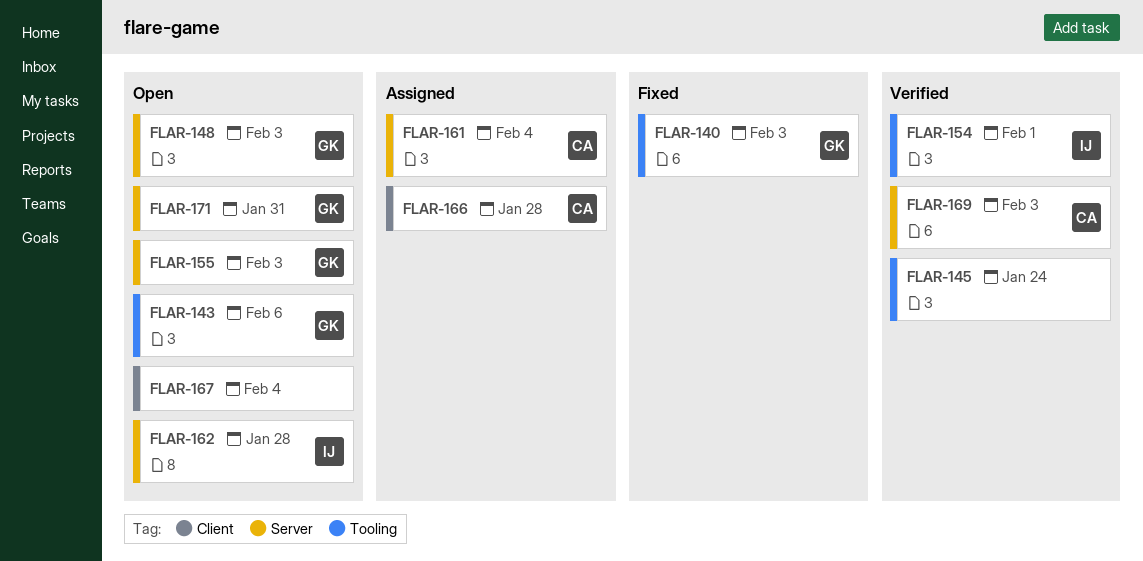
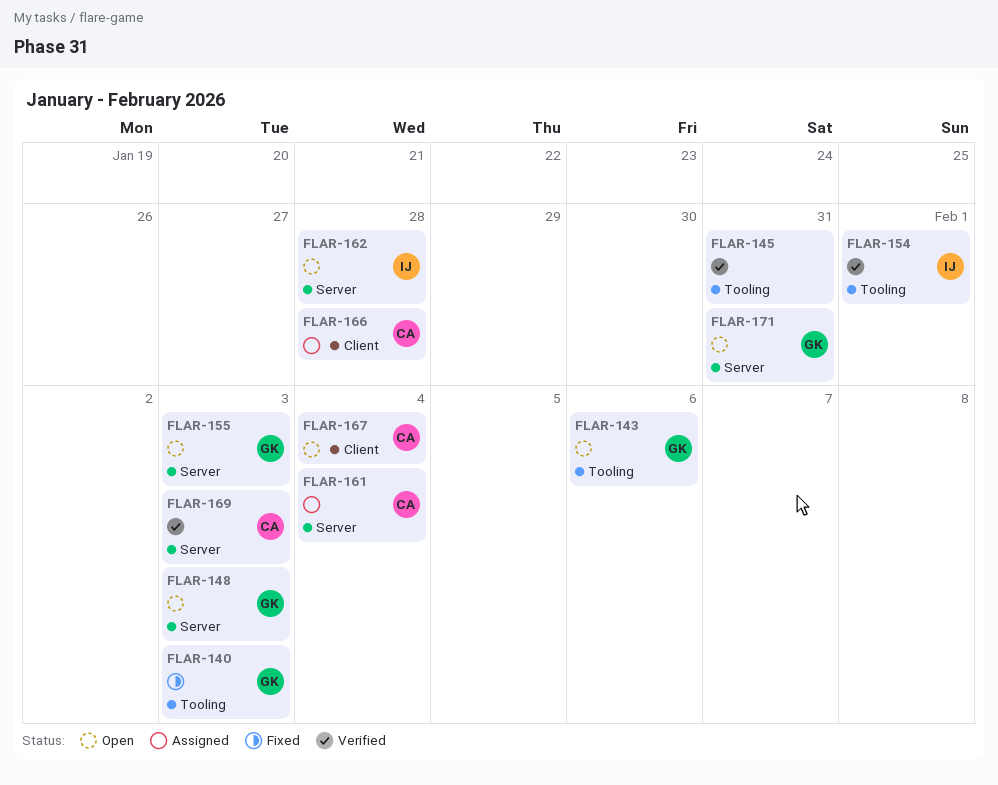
FLAR-145, due: Jan 24 -> Jan 31
FLAR-167, owner: none -> CA

